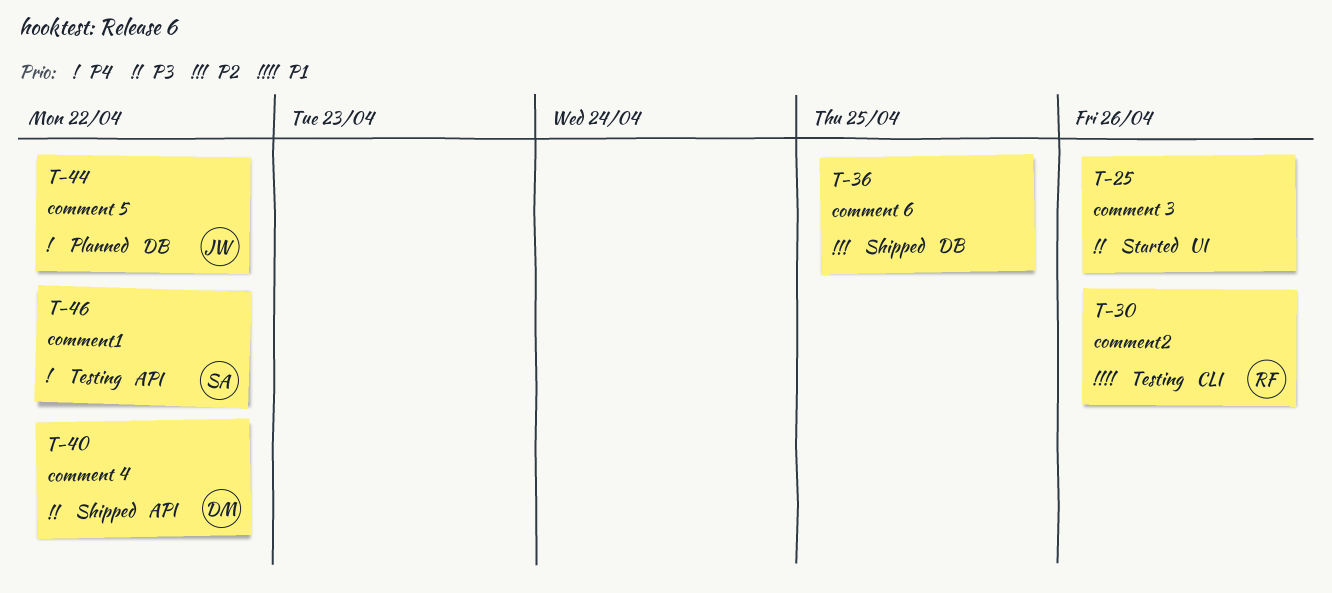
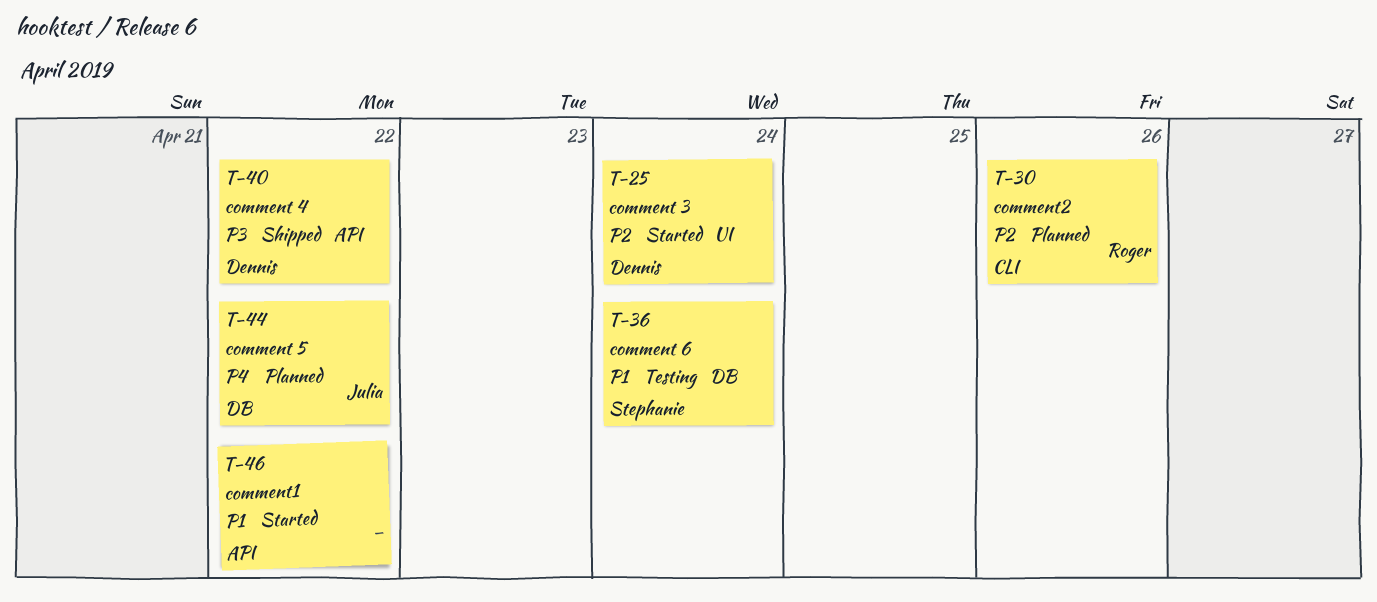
T-25, owner: none -> Dennis
T-25, priority: P3 -> P2
T-25, due: Apr 26 -> Apr 24
T-30, status: Testing -> Planned
T-30, priority: P1 -> P2
T-36, status: Shipped -> Testing
T-36, owner: none -> Stephanie
T-36, priority: P2 -> P1
T-36, due: Apr 25 -> Apr 24
T-46, status: Testing -> Started
T-46, owner: Stephanie -> none
T-46, priority: P4 -> P1

